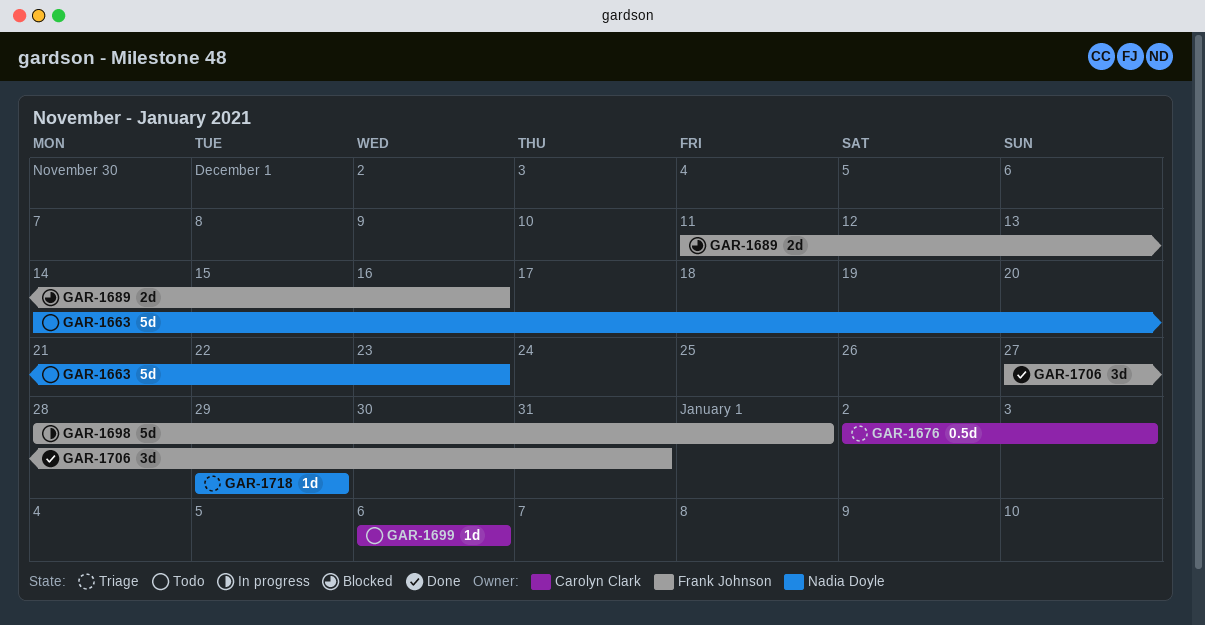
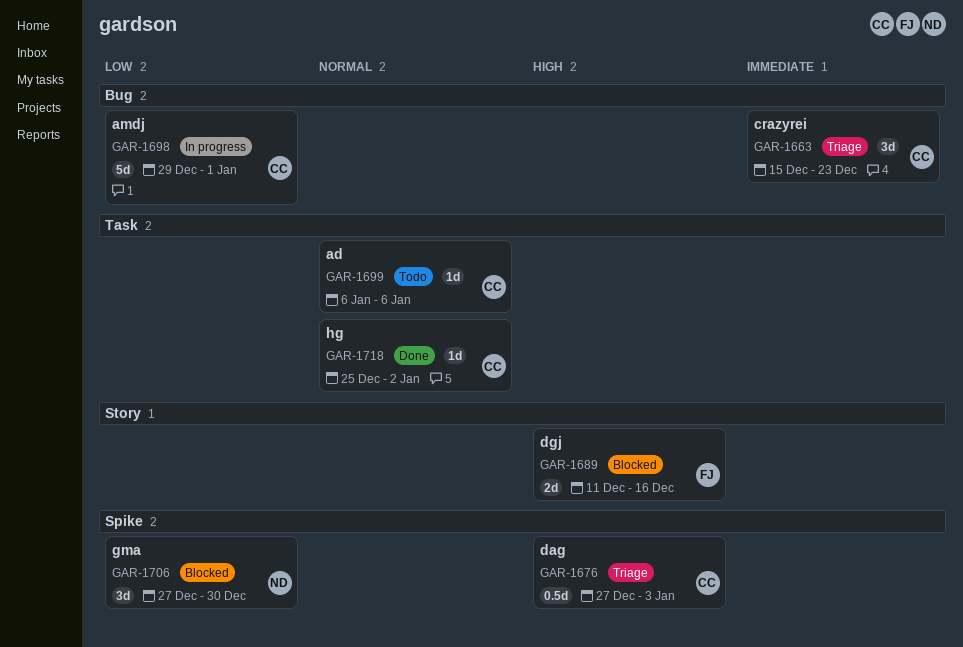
GAR-1663, status: Todo -> Triage
GAR-1663, owner: Nadia Doyle -> Carolyn Clark
GAR-1663, estimate: 5d -> 3d
GAR-1663, start: Dec 14 -> Dec 15
GAR-1676, start: Jan 2 -> Dec 27
GAR-1698, owner: Frank Johnson -> Carolyn Clark
GAR-1698, start: Dec 28 -> Dec 29
GAR-1706, status: Done -> Blocked
GAR-1706, owner: Frank Johnson -> Nadia Doyle
GAR-1706, due: Dec 31 -> Dec 30
GAR-1718, status: Triage -> Done
GAR-1718, owner: Nadia Doyle -> Carolyn Clark
GAR-1718, start: Dec 29 -> Dec 25
GAR-1718, due: Dec 29 -> Jan 2

